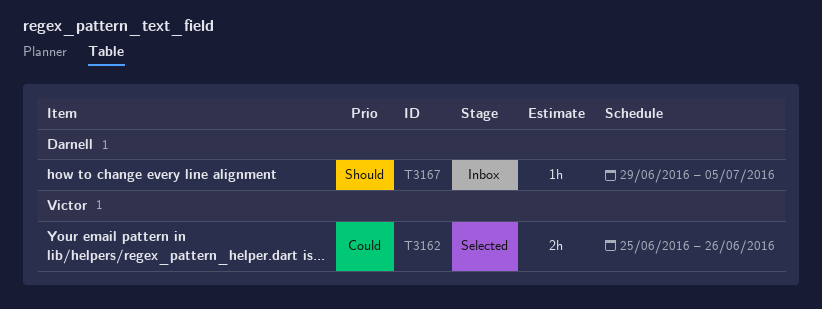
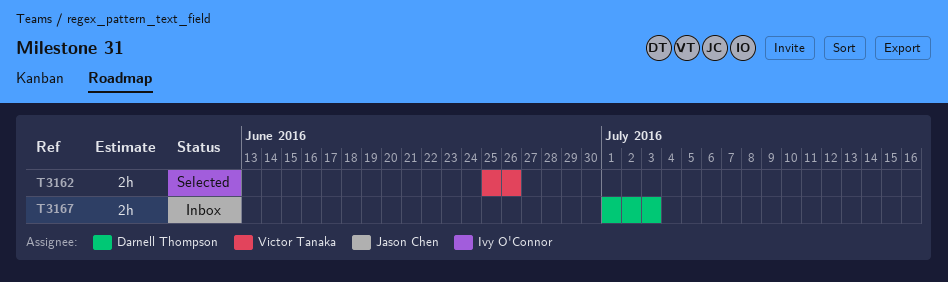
T3167, estimate: 1h -> 2h
T3167, start: Jun 29 -> Jul 1
T3167, due: Jul 5 -> Jul 3

